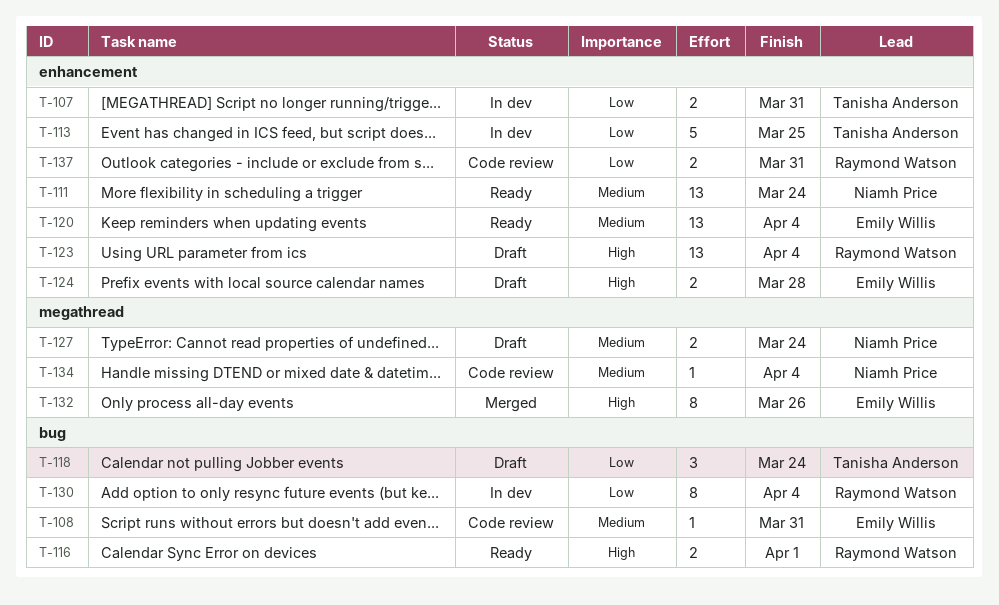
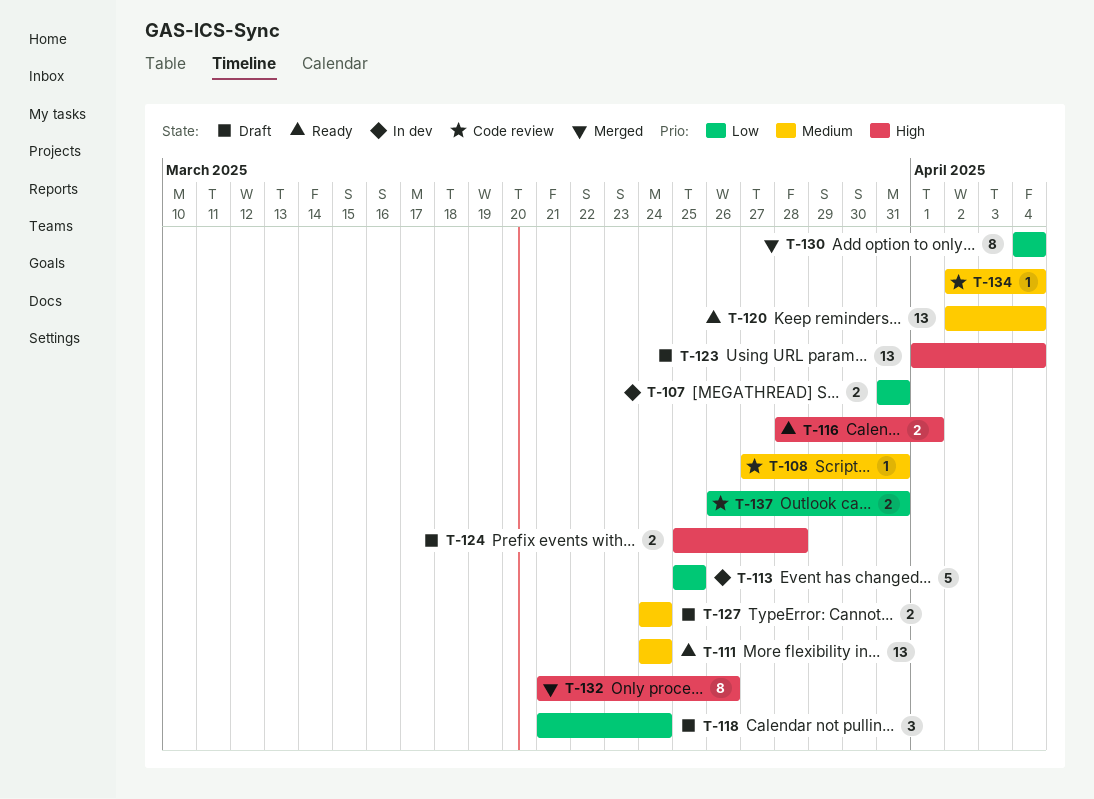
T-130, status: In dev -> Merged

